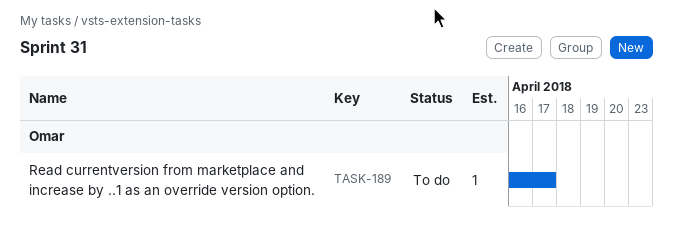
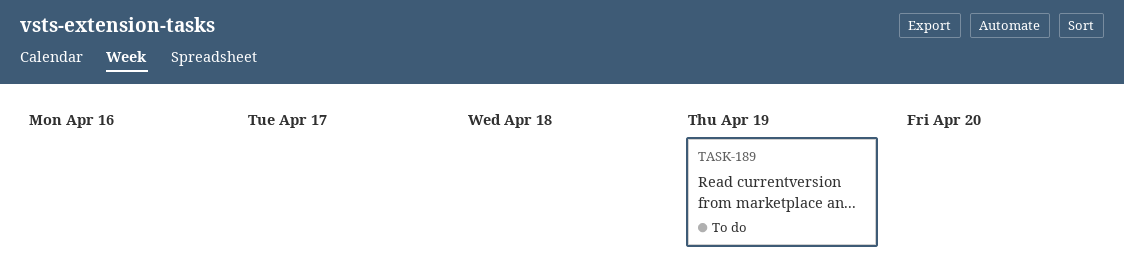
TASK-189, due: Apr 17 -> Apr 19

